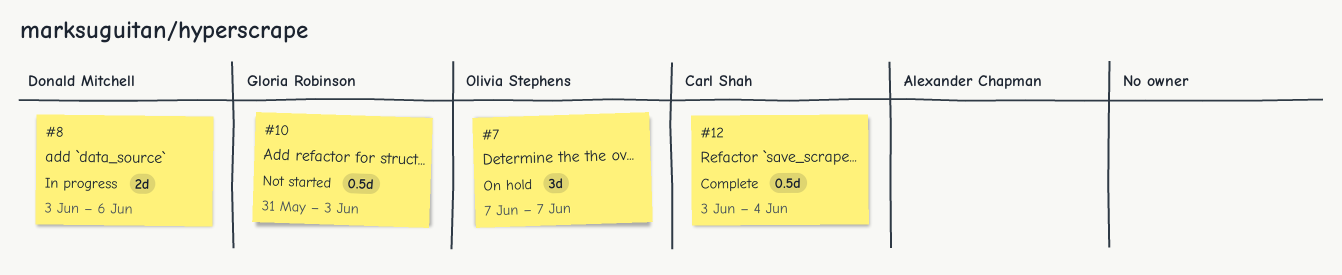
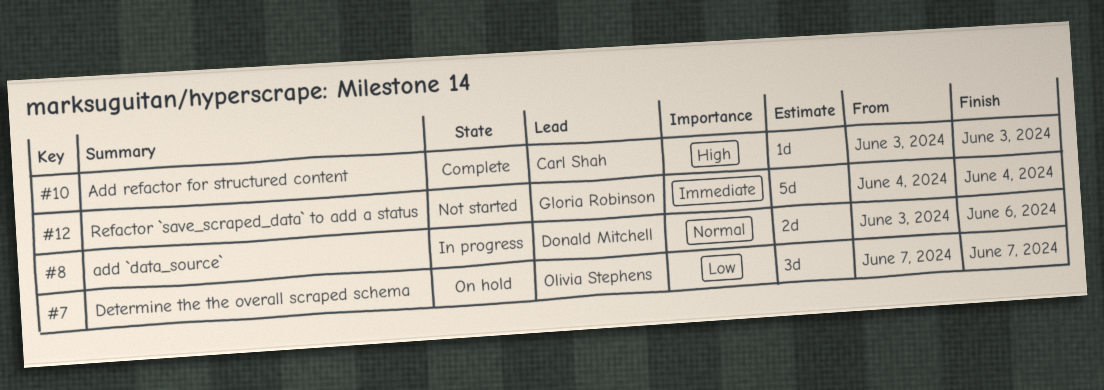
#10, status: Not started -> Complete
#10, owner: Gloria Robinson -> Carl Shah
#10, estimate: 0.5d -> 1d
#10, start: May 31 -> Jun 3
#12, status: Complete -> Not started
#12, owner: Carl Shah -> Gloria Robinson
#12, estimate: 0.5d -> 5d
#12, start: Jun 3 -> Jun 4

